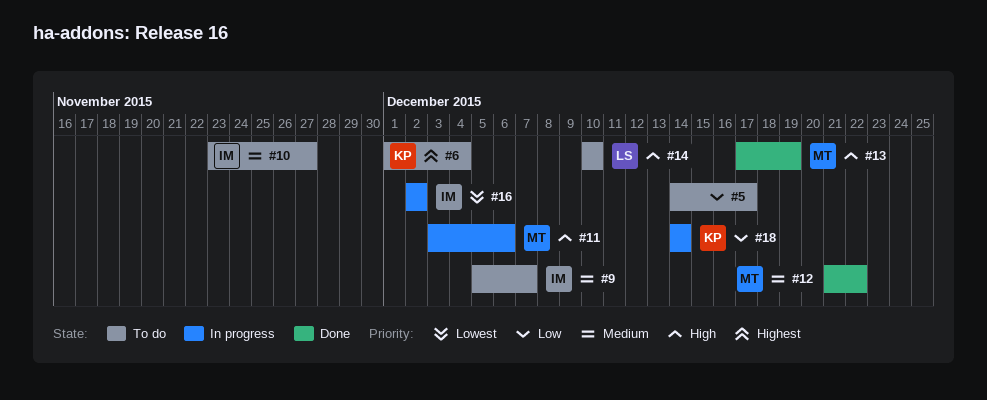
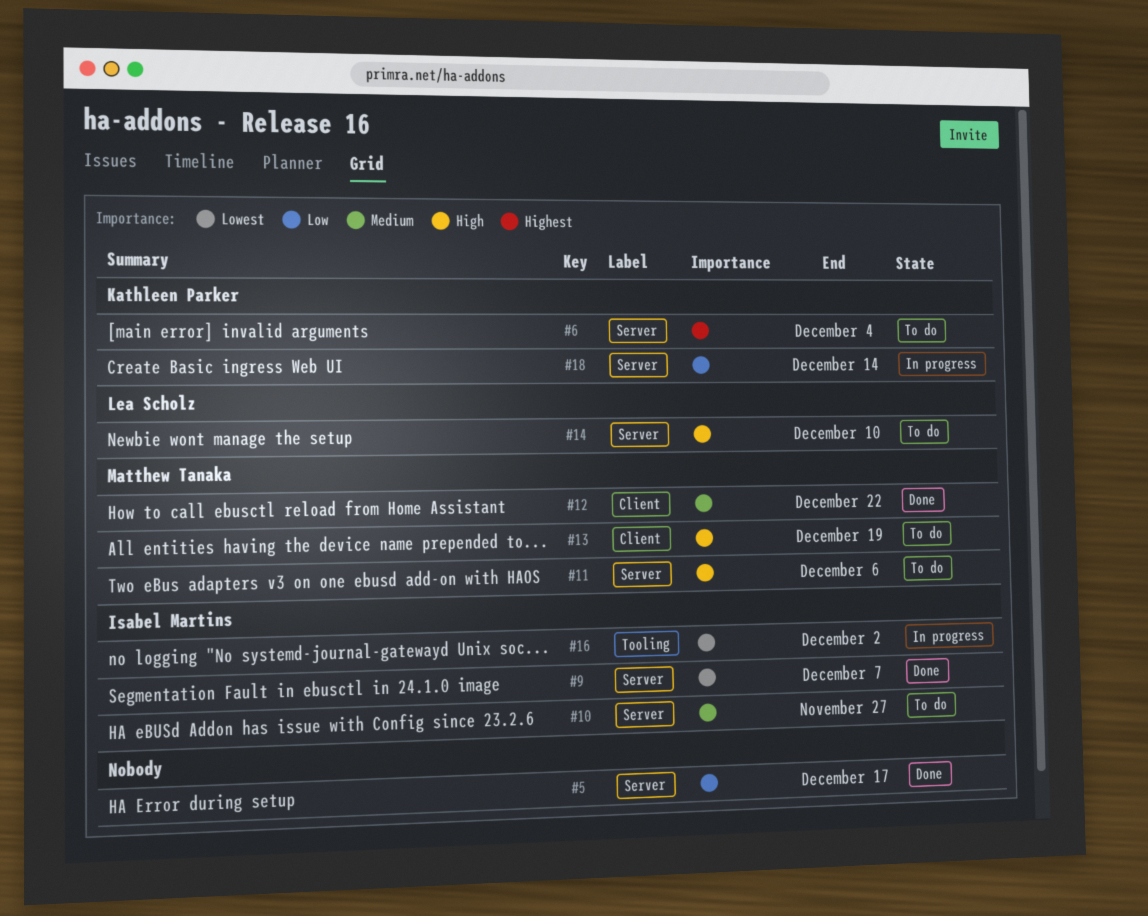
#5, status: To do -> Done
#9, status: To do -> Done
#9, priority: Medium -> Lowest
#11, status: In progress -> To do
#13, status: Done -> To do

